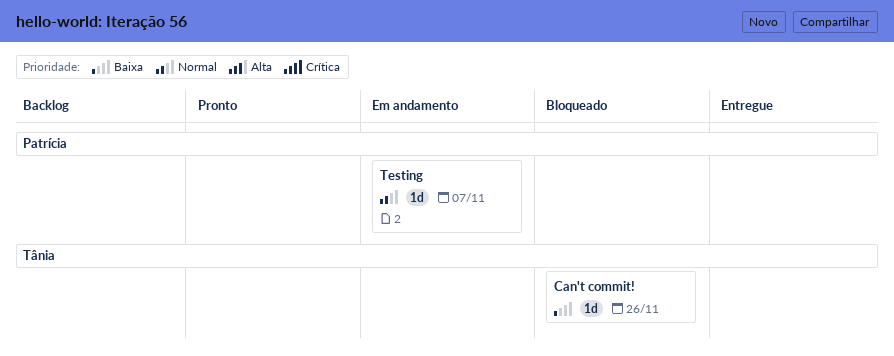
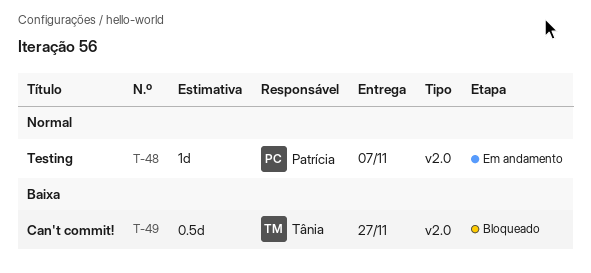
Can't commit!, estimate: 1d -> 0.5d
Can't commit!, due: Nov 26 -> Nov 27

